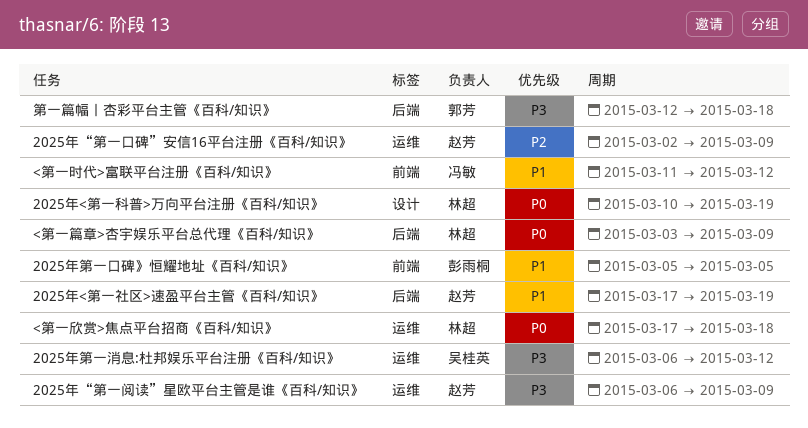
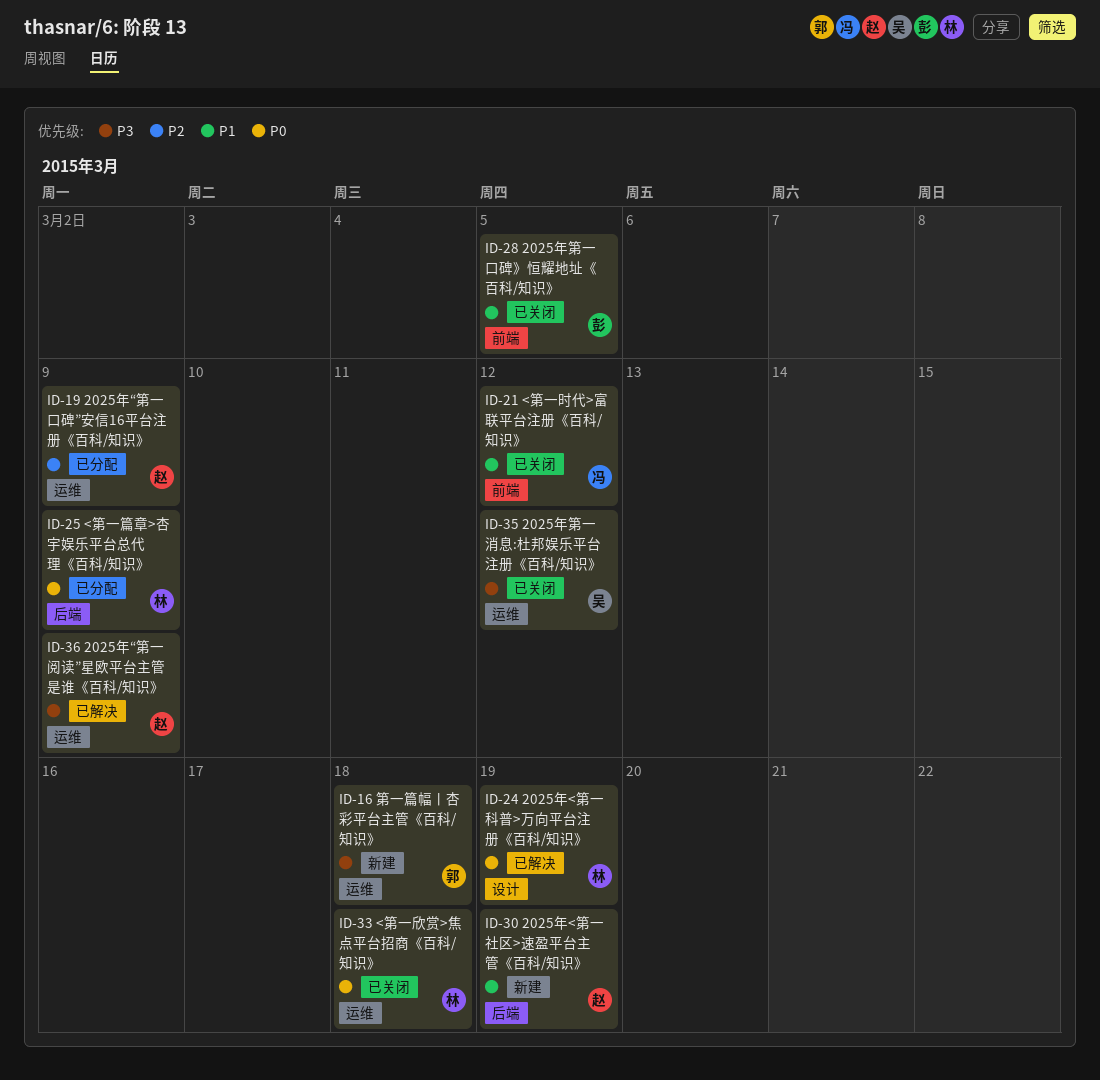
第一篇幅丨杏彩平台主管《百科/知识》, label: 后端 -> 运维

